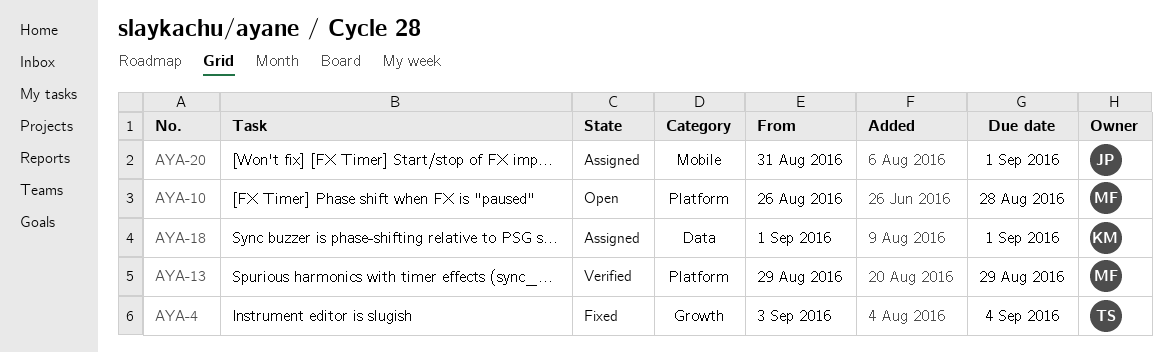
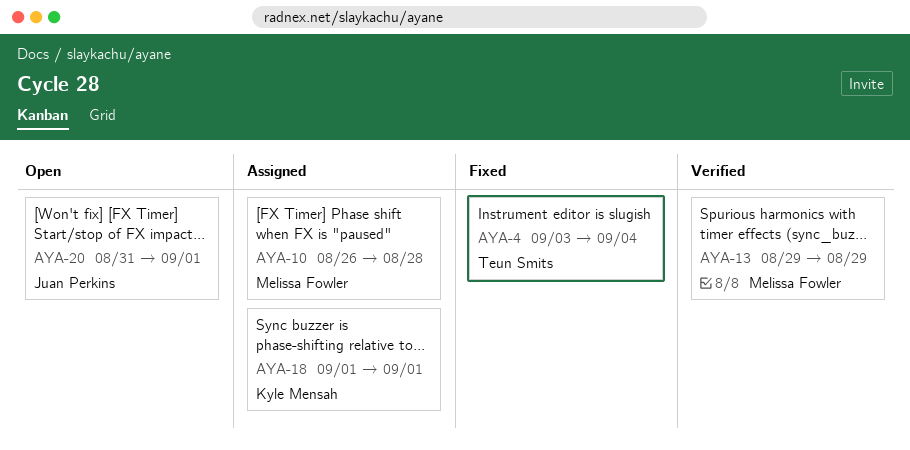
AYA-10, status: Open -> Assigned
AYA-20, status: Assigned -> Open

